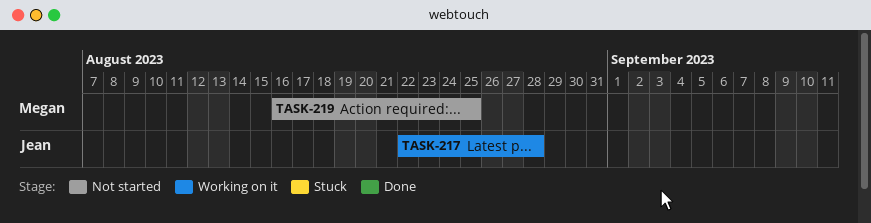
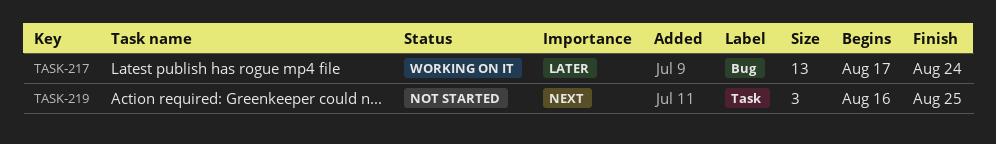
TASK-217, start: Aug 22 -> Aug 17
TASK-217, due: Aug 28 -> Aug 24

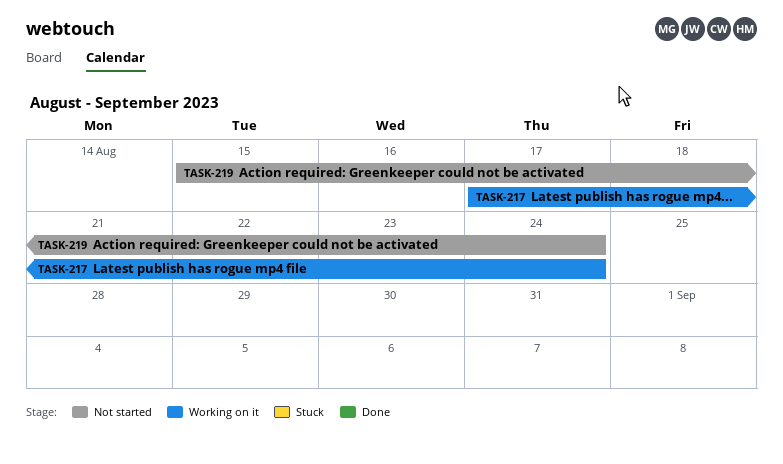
TASK-219, start: Aug 16 -> Aug 15
TASK-219, due: Aug 25 -> Aug 24

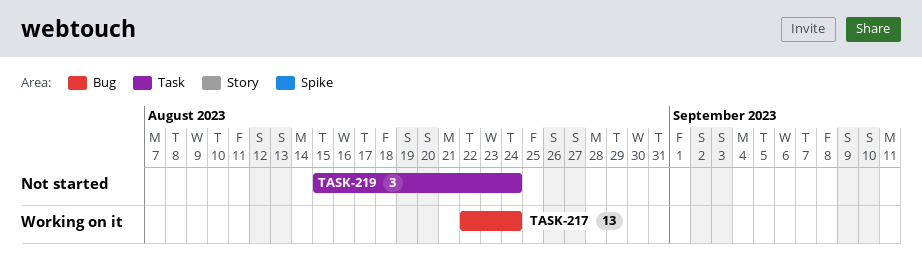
TASK-217, start: Aug 17 -> Aug 22

